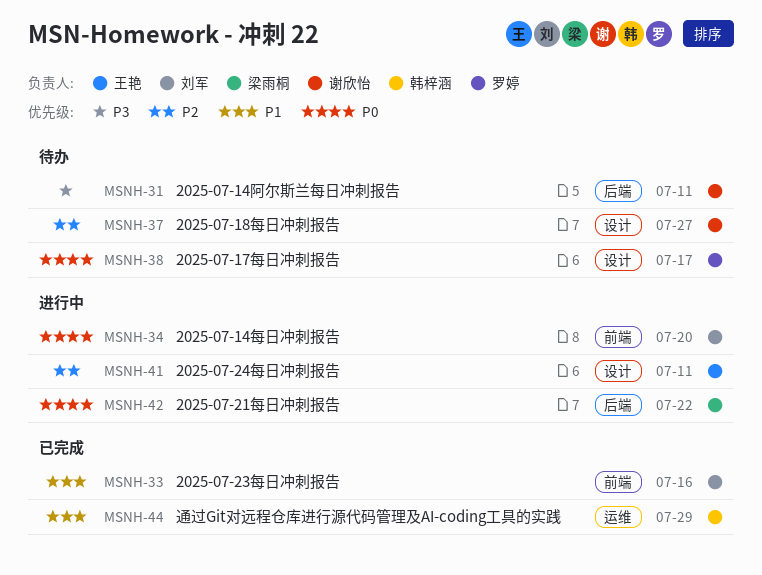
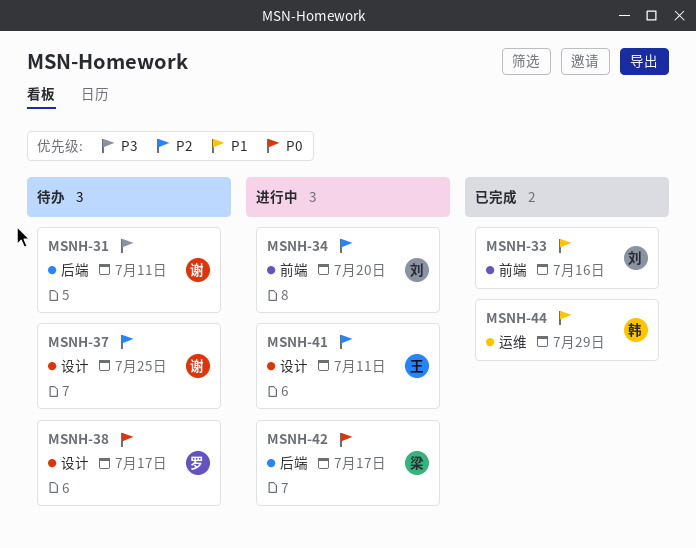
MSNH-34, priority: P0 -> P2
MSNH-37, due: Jul 27 -> Jul 25
MSNH-42, due: Jul 22 -> Jul 17

